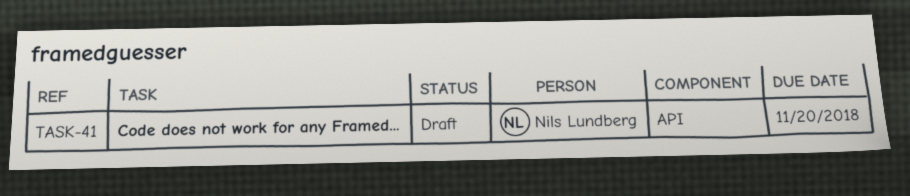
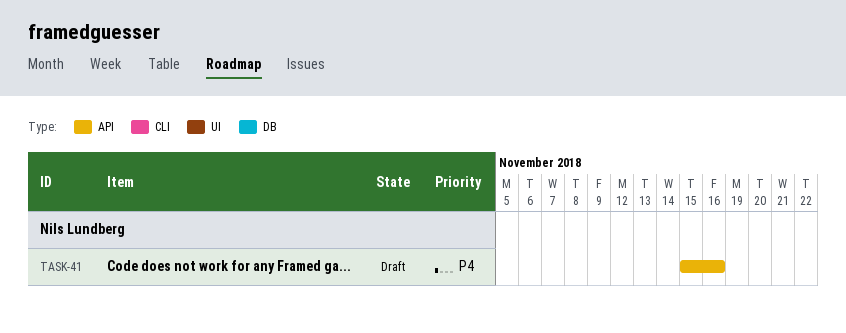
TASK-41, due: Nov 20 -> Nov 16

